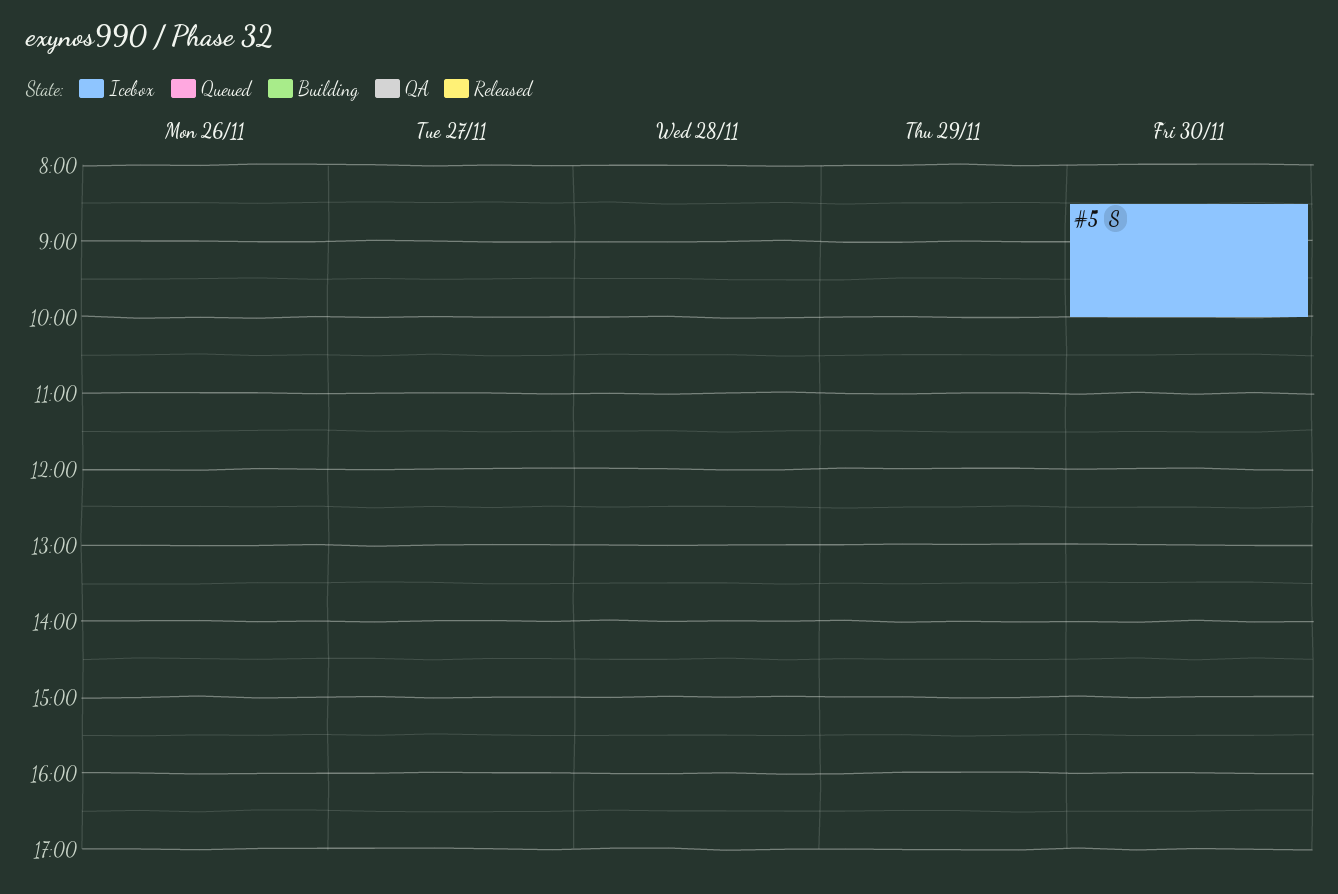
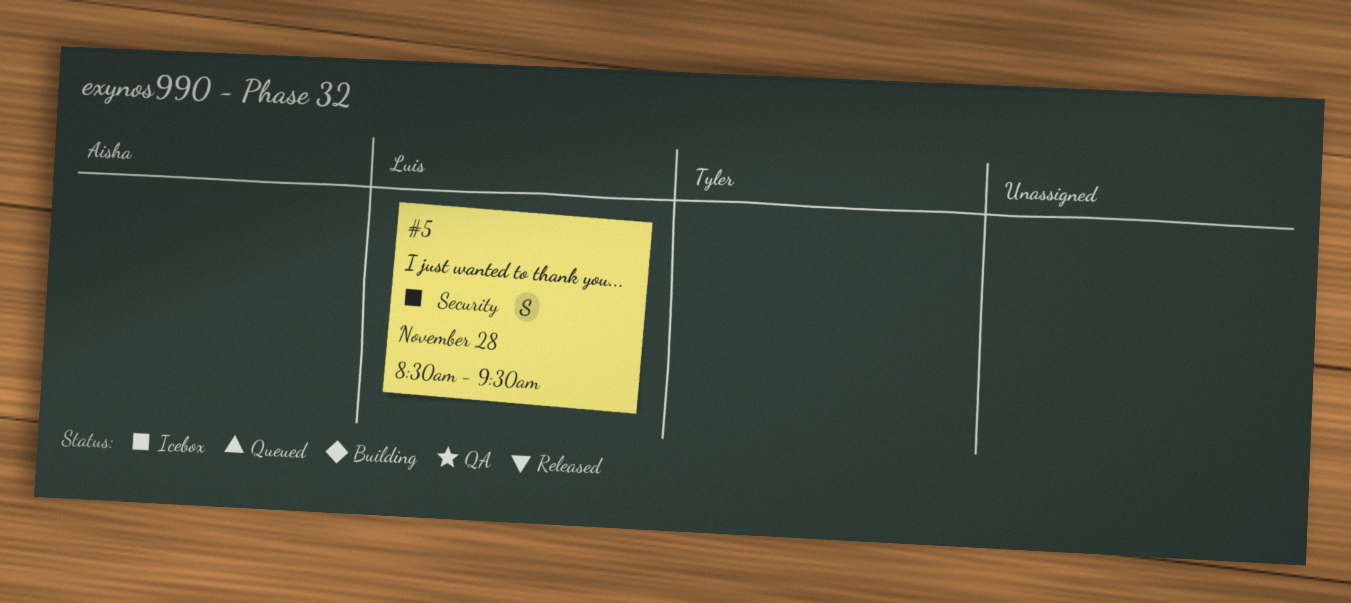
#5, day: Nov 30 -> Nov 28
#5, ends: 10:00 -> 09:30

